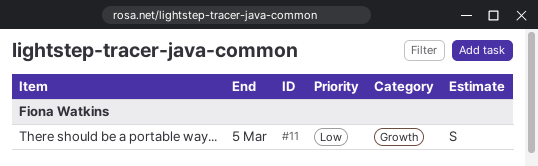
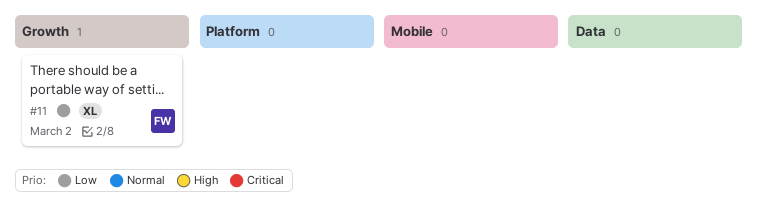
#11, estimate: S -> XL
#11, due: Mar 5 -> Mar 2

